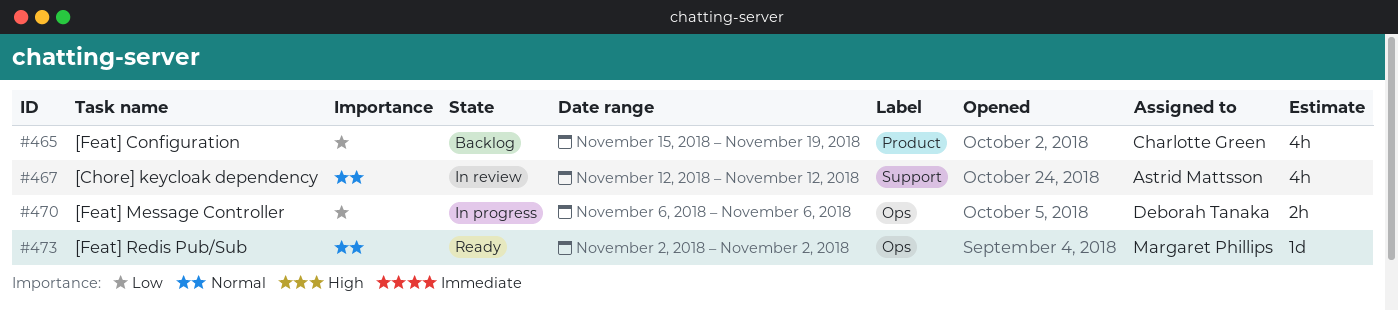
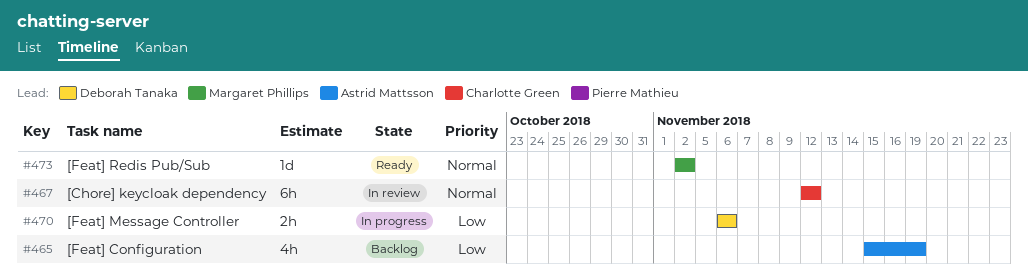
#465, owner: Charlotte Green -> Astrid Mattsson
#467, owner: Astrid Mattsson -> Charlotte Green
#467, estimate: 4h -> 6h

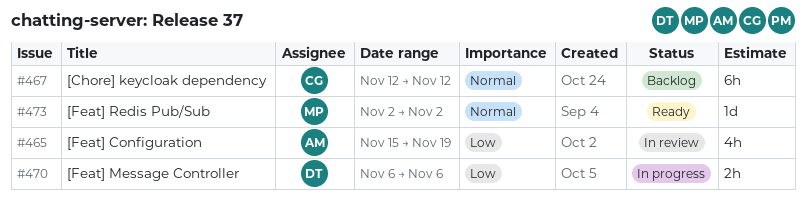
#465, status: Backlog -> In review
#467, status: In review -> Backlog

